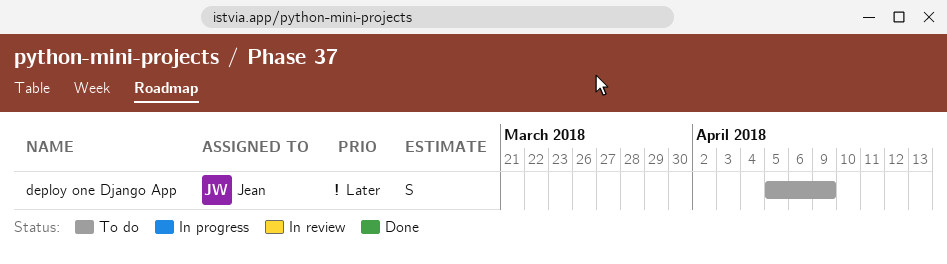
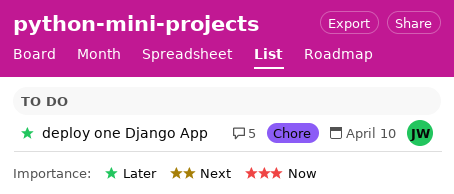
deploy one Django App, due: Apr 9 -> Apr 10

